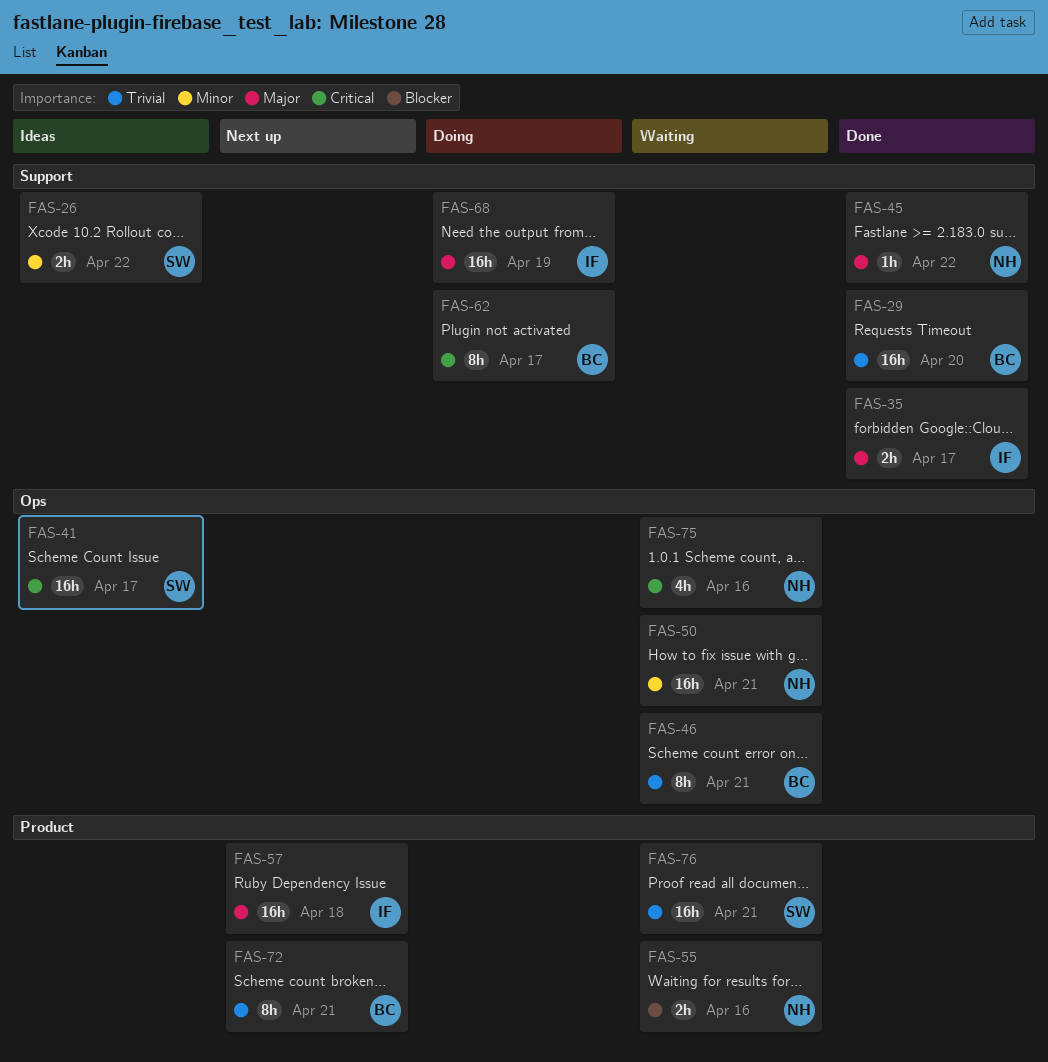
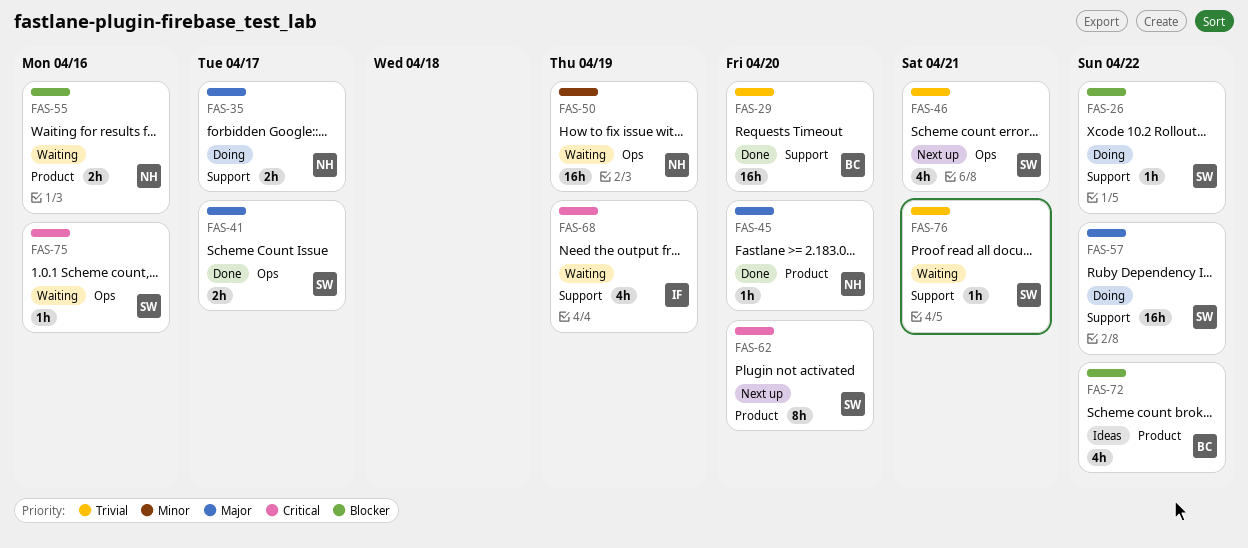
FAS-26, status: Ideas -> Doing
FAS-26, priority: Minor -> Blocker
FAS-26, estimate: 2h -> 1h
FAS-35, status: Done -> Doing
FAS-35, owner: IF -> NH
FAS-41, status: Ideas -> Done
FAS-41, priority: Critical -> Major
FAS-41, estimate: 16h -> 2h
FAS-45, label: Support -> Product
FAS-45, due: Apr 22 -> Apr 20
FAS-46, status: Waiting -> Next up
FAS-46, owner: BC -> SW
FAS-46, estimate: 8h -> 4h
FAS-50, due: Apr 21 -> Apr 19
FAS-57, status: Next up -> Doing
FAS-57, owner: IF -> SW
FAS-57, label: Product -> Support
FAS-57, due: Apr 18 -> Apr 22
FAS-62, status: Doing -> Next up
FAS-62, owner: BC -> SW
FAS-62, label: Support -> Product
FAS-62, due: Apr 17 -> Apr 20
FAS-68, status: Doing -> Waiting
FAS-68, priority: Major -> Critical
FAS-68, estimate: 16h -> 4h
FAS-72, status: Next up -> Ideas
FAS-72, priority: Trivial -> Blocker
FAS-72, estimate: 8h -> 4h
FAS-72, due: Apr 21 -> Apr 22
FAS-75, owner: NH -> SW
FAS-75, estimate: 4h -> 1h
FAS-76, label: Product -> Support
FAS-76, estimate: 16h -> 1h

